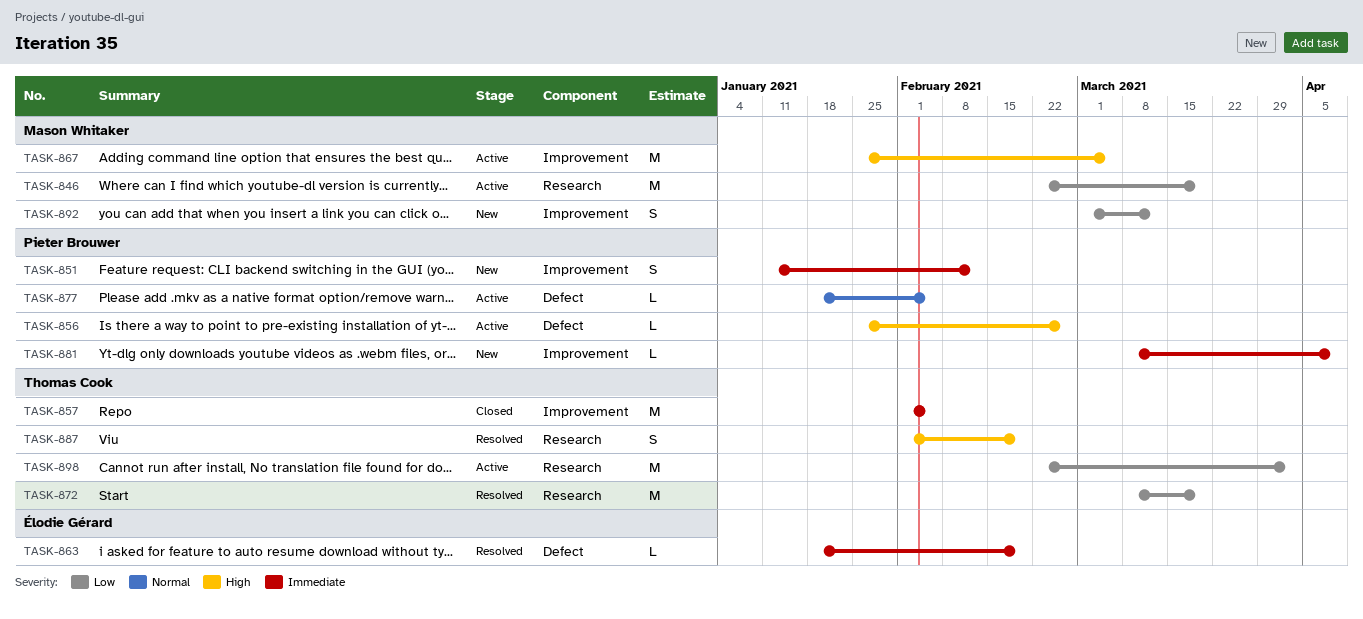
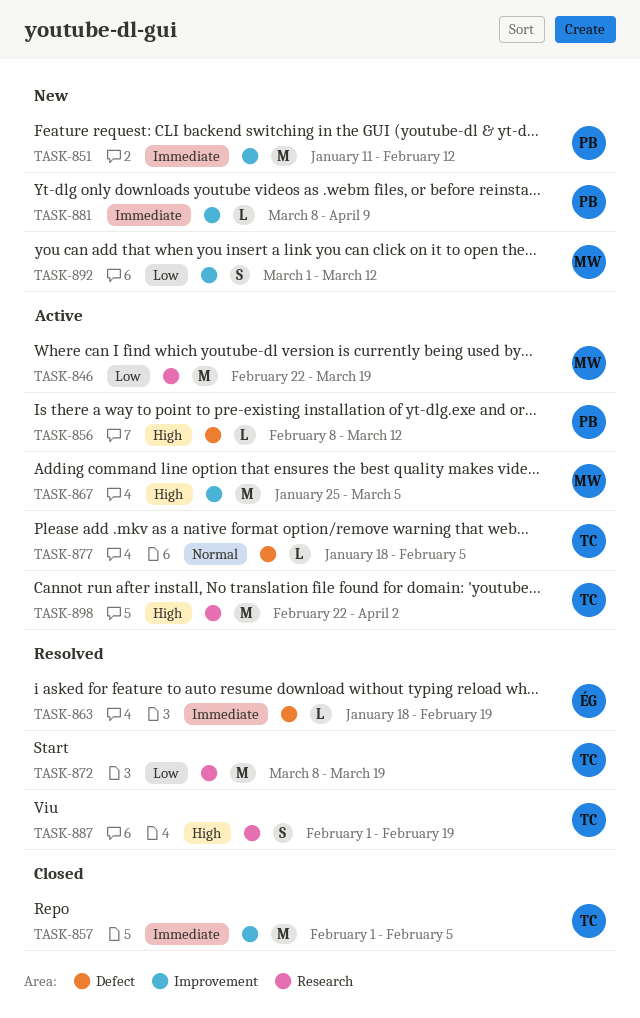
TASK-851, estimate: S -> M
TASK-856, start: Jan 25 -> Feb 8
TASK-856, due: Feb 26 -> Mar 12
TASK-877, owner: Pieter Brouwer -> Thomas Cook
TASK-898, priority: Low -> High

